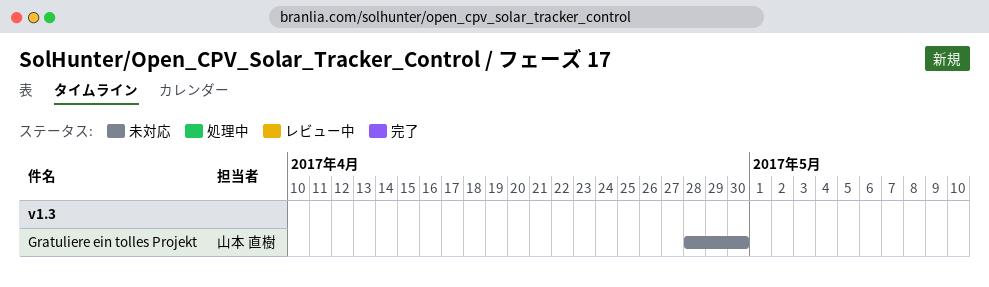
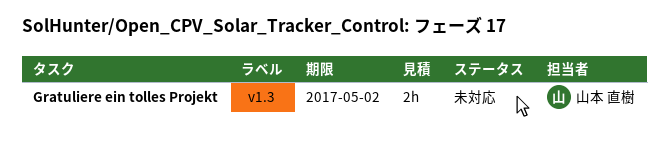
Gratuliere ein tolles Projekt, due: Apr 30 -> May 2

